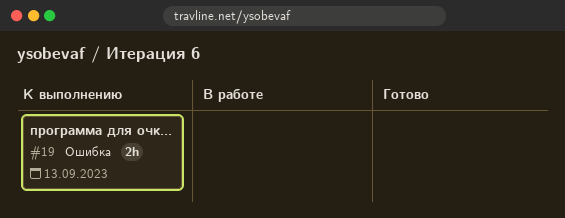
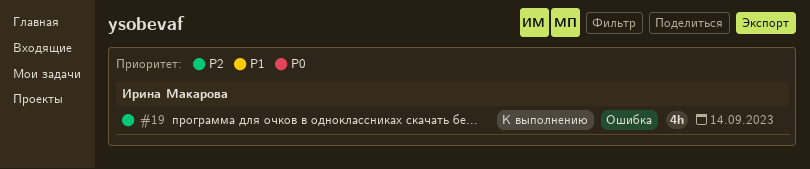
#19, estimate: 2h -> 4h
#19, due: Sep 13 -> Sep 14

